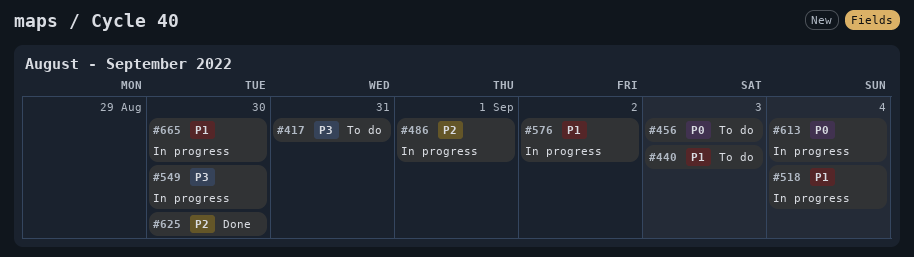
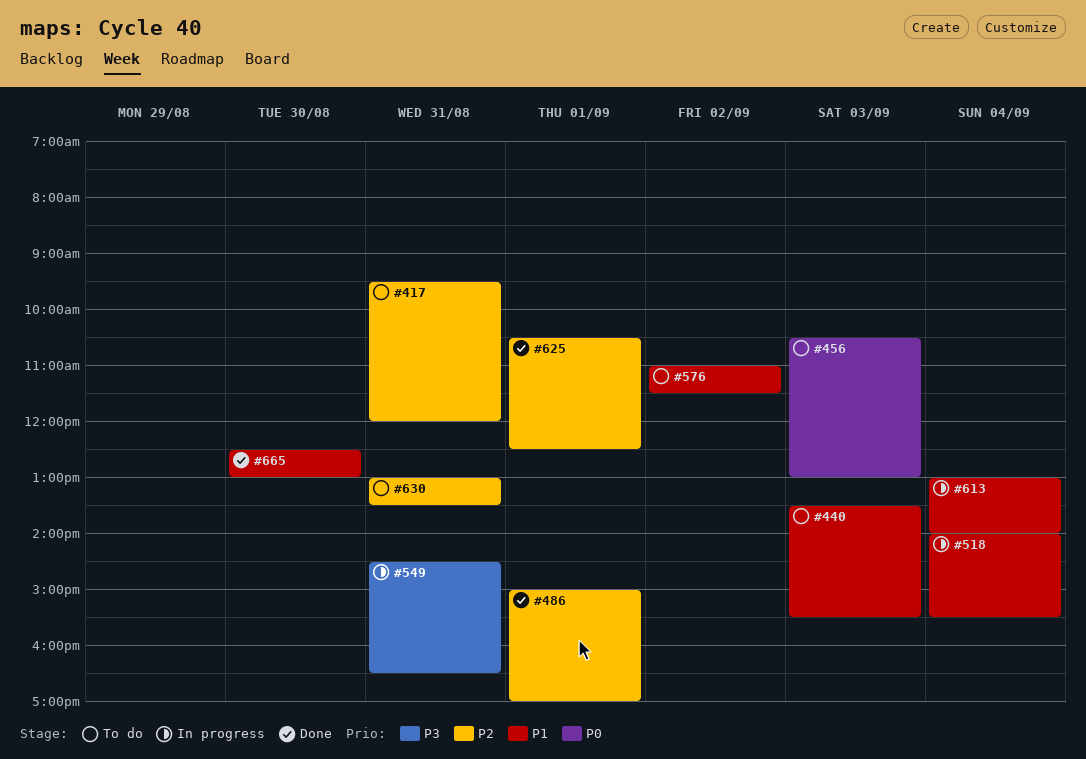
#417, priority: P3 -> P2
#486, status: In progress -> Done
#549, day: Aug 30 -> Aug 31
#576, status: In progress -> To do
#613, priority: P0 -> P1
#625, day: Aug 30 -> Sep 1
#630: none -> present
#665, status: In progress -> Done

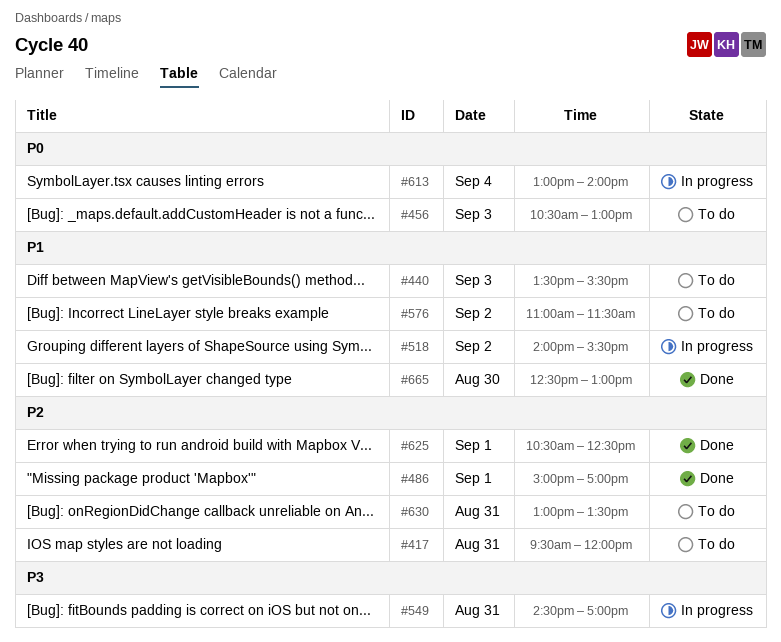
#518, day: Sep 4 -> Sep 2
#549, ends: 16:30 -> 17:00
#613, priority: P1 -> P0

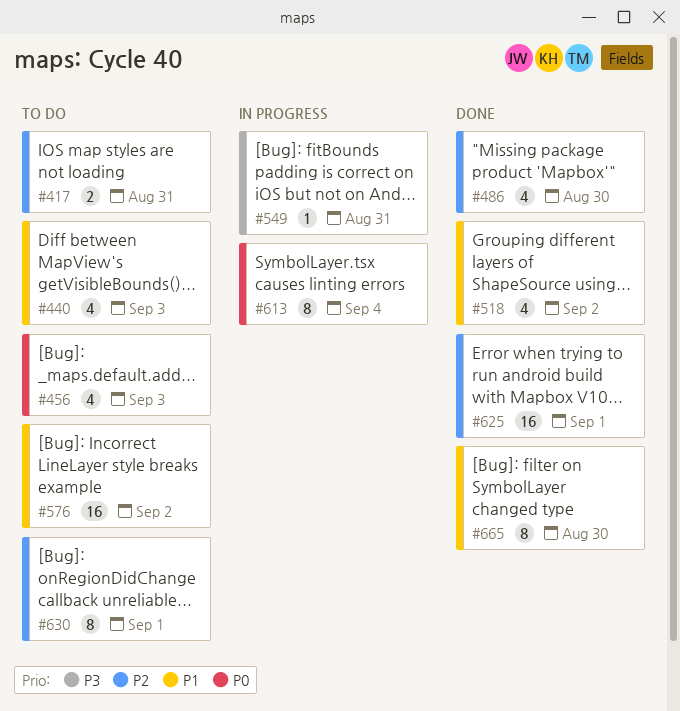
#486, day: Sep 1 -> Aug 30
#518, status: In progress -> Done
#630, day: Aug 31 -> Sep 1

